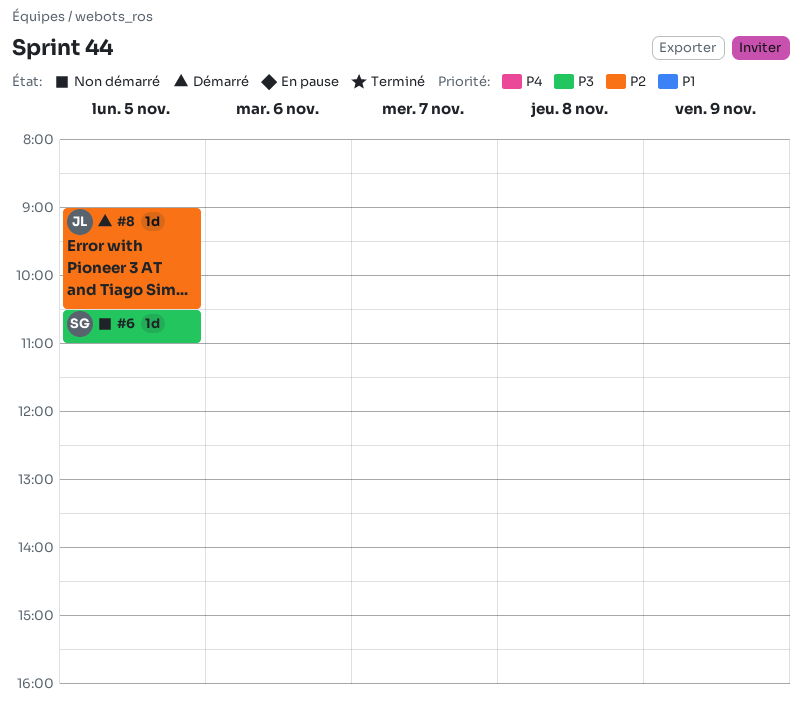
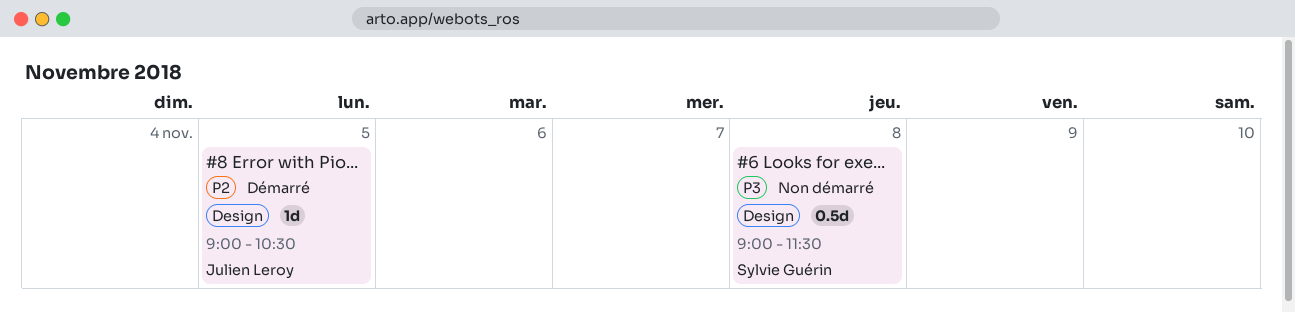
#6, estimate: 1d -> 0.5d
#6, day: Nov 5 -> Nov 8
#6, begins: 10:30 -> 09:00
#6, ends: 11:00 -> 11:30

